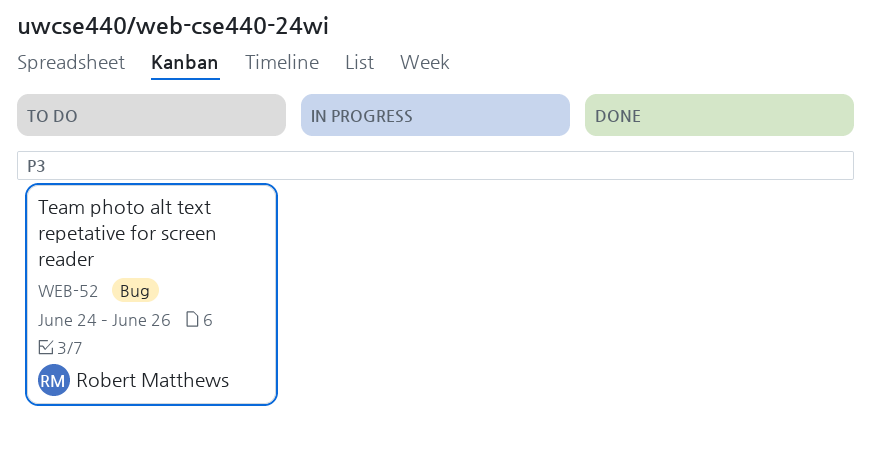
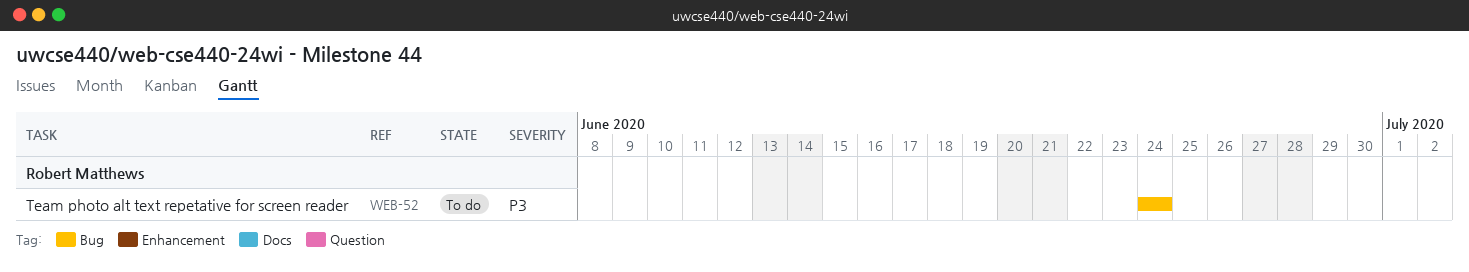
WEB-52, due: Jun 26 -> Jun 24

